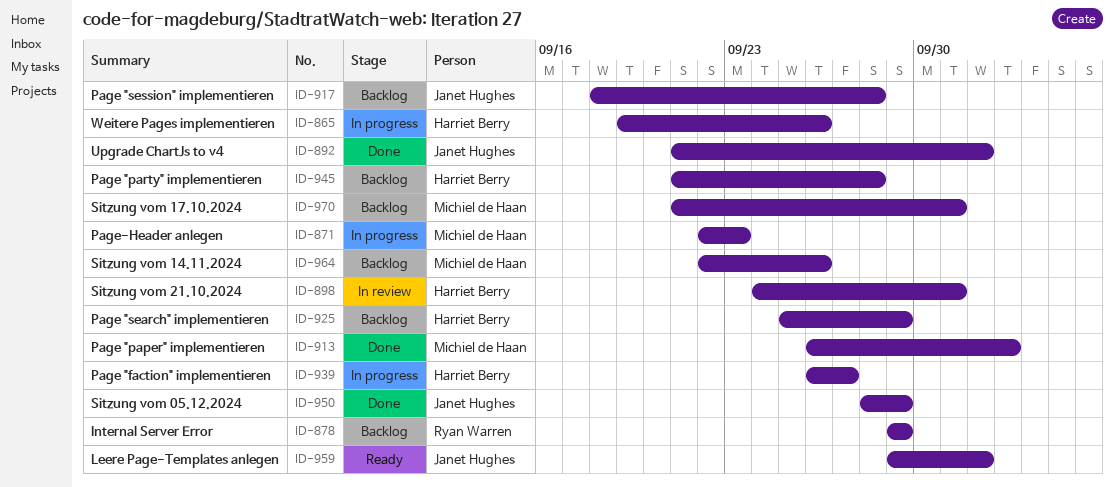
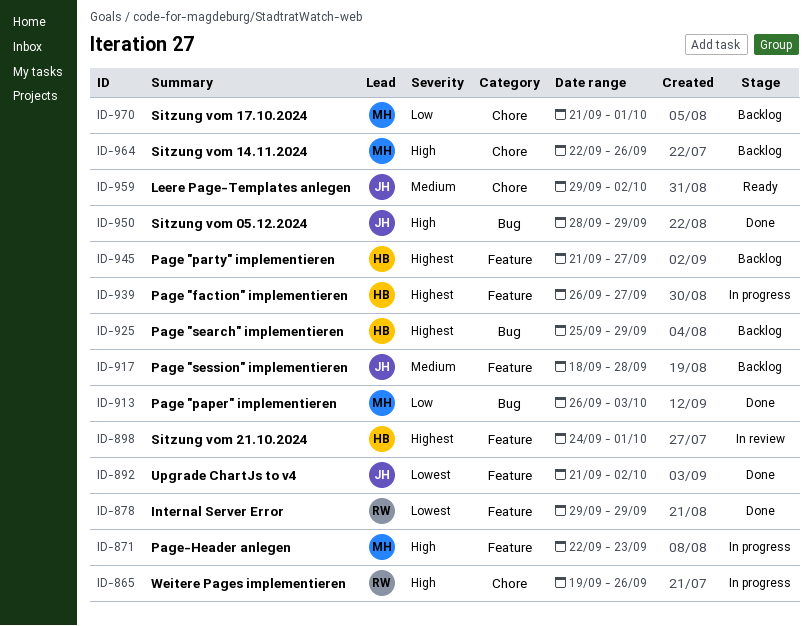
ID-865, owner: Harriet Berry -> Ryan Warren
ID-878, status: Backlog -> Done
ID-945, due: Sep 28 -> Sep 27

